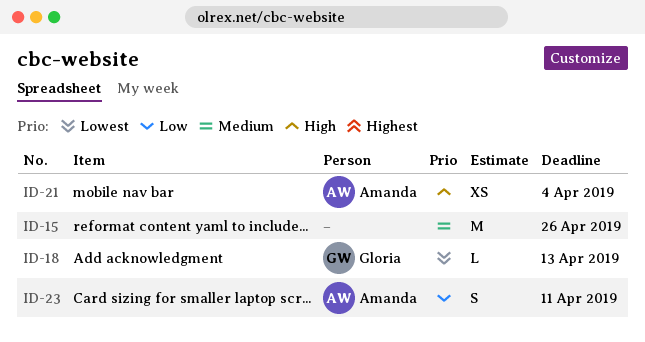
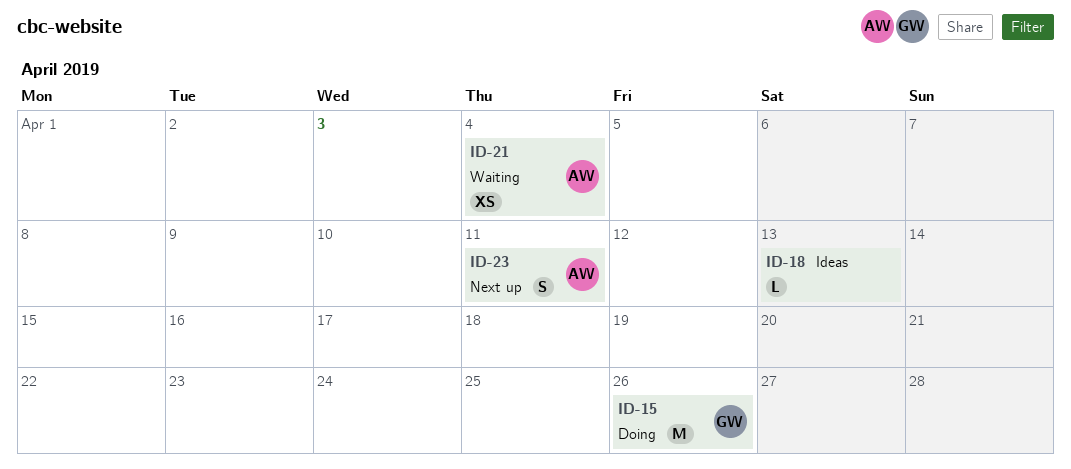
ID-15, owner: none -> Gloria
ID-18, owner: Gloria -> none

